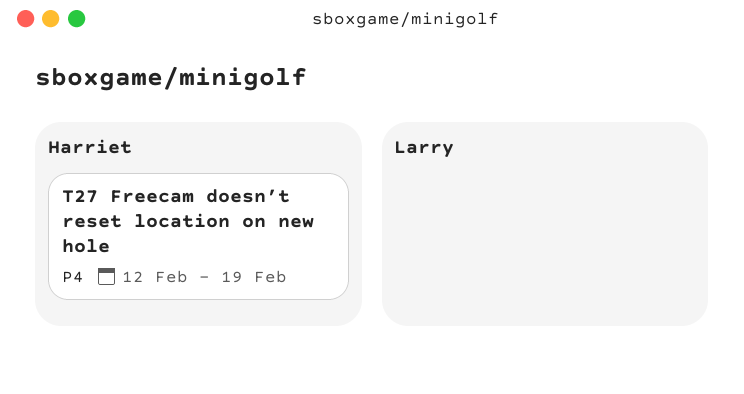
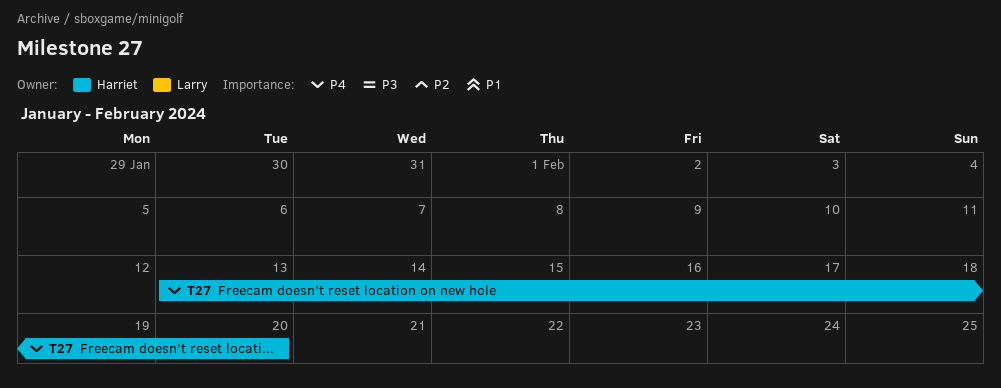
T27, start: Feb 12 -> Feb 13
T27, due: Feb 19 -> Feb 20

